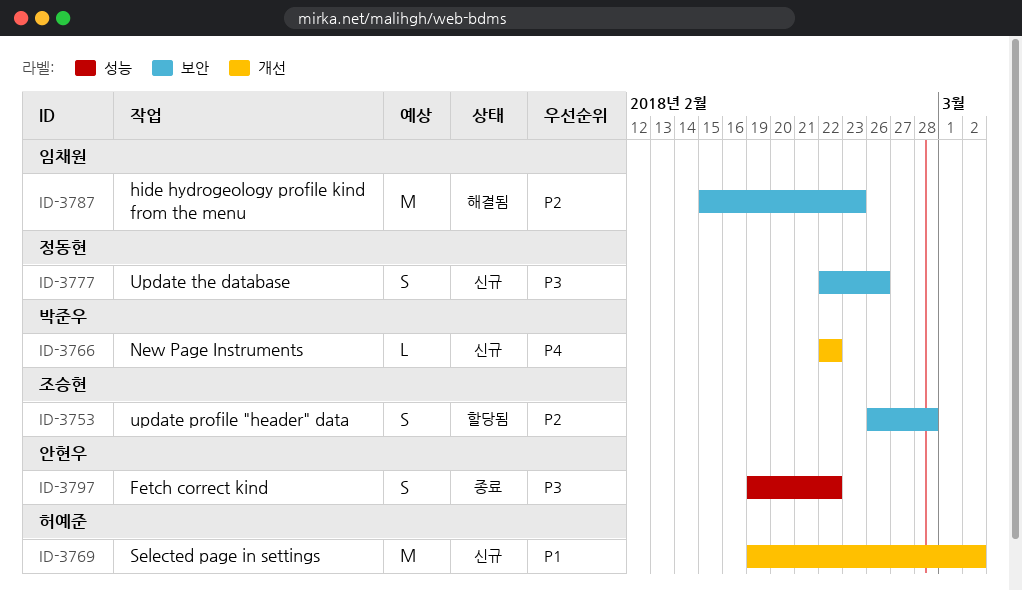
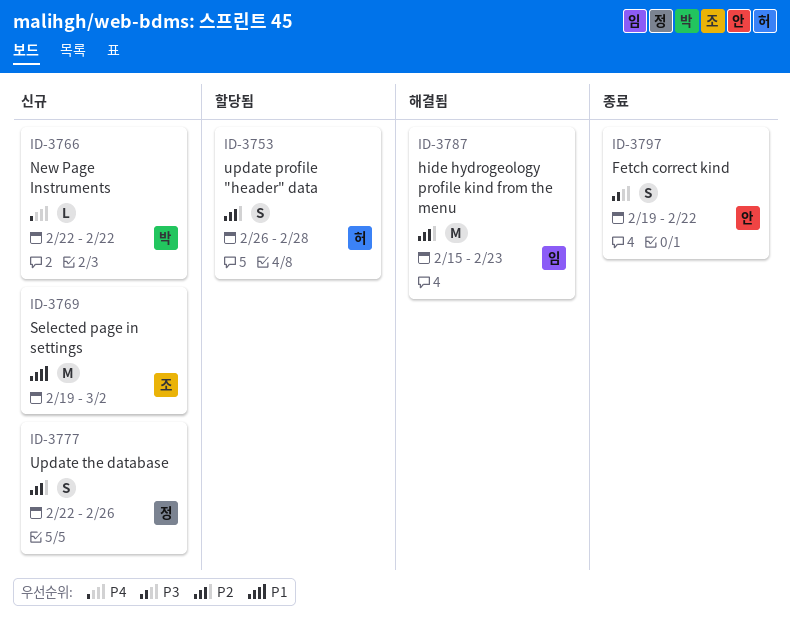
ID-3753, owner: 조승현 -> 허예준
ID-3769, owner: 허예준 -> 조승현
ID-3777, priority: P3 -> P2

